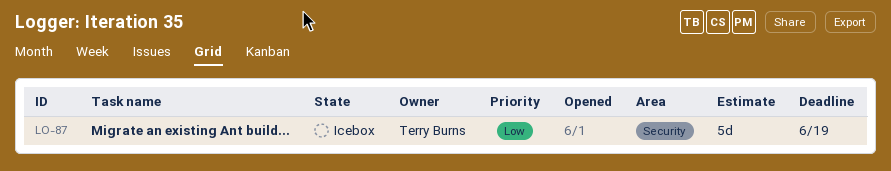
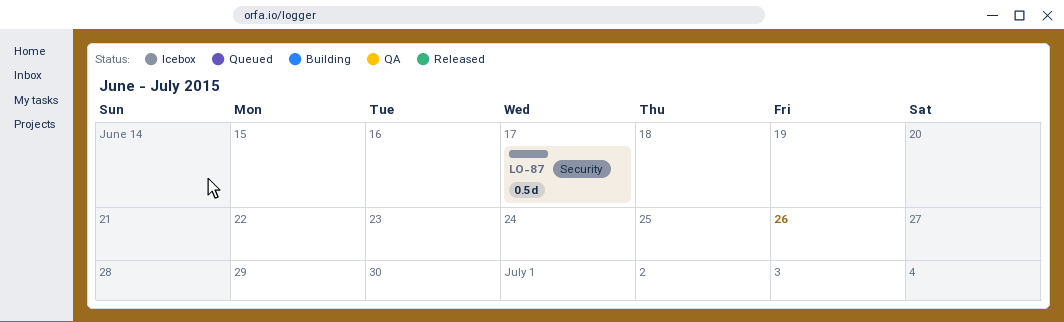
LO-87, estimate: 5d -> 0.5d
LO-87, due: Jun 19 -> Jun 17

